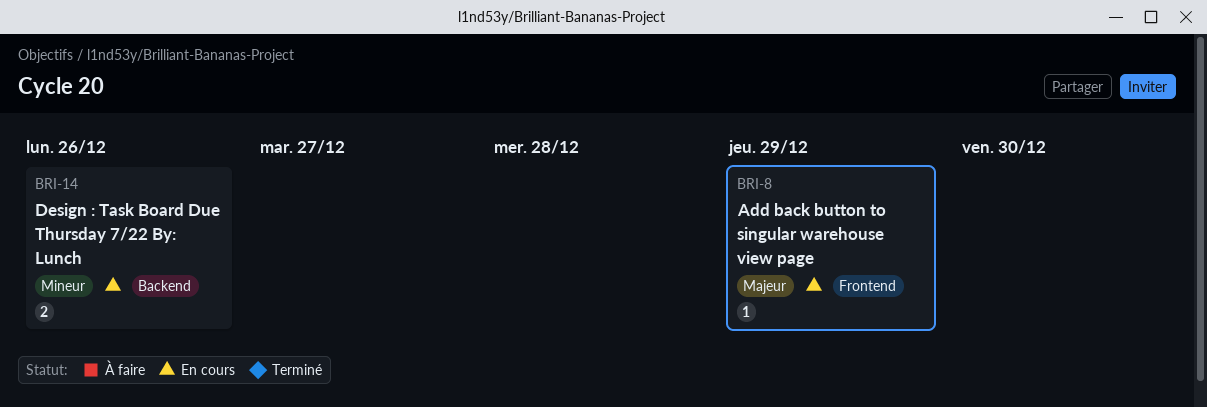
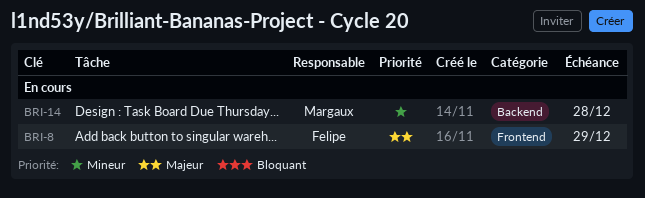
BRI-14, due: Dec 26 -> Dec 28

